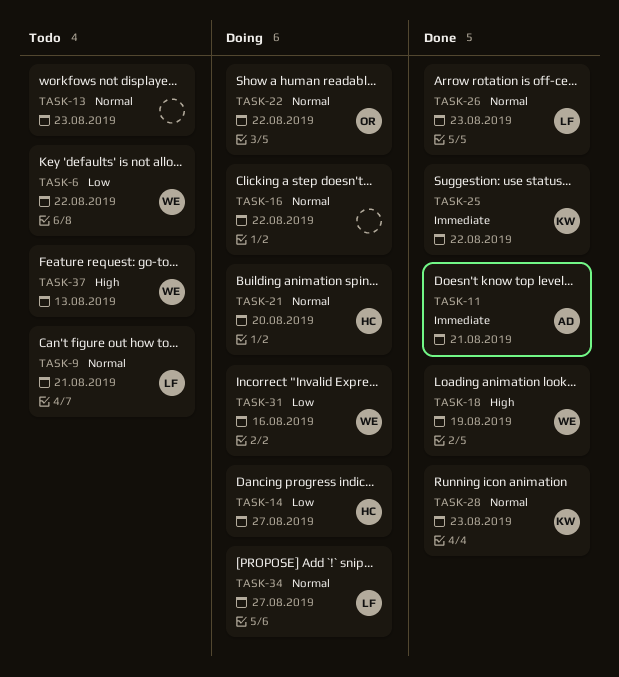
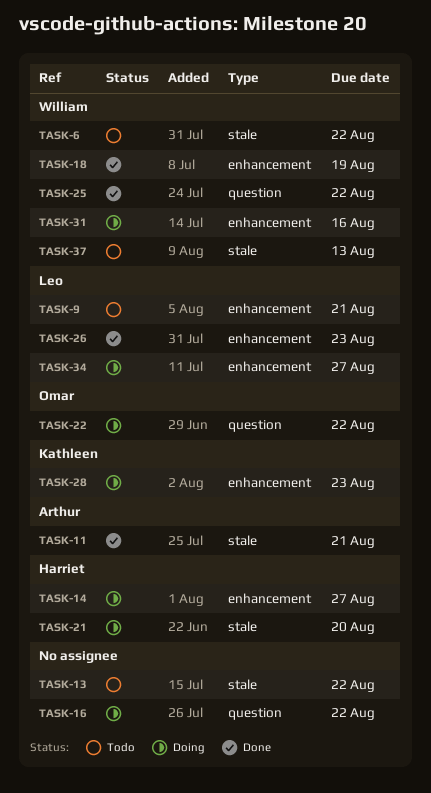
TASK-13, due: Aug 23 -> Aug 22
TASK-25, owner: Kathleen -> William
TASK-28, status: Done -> Doing

